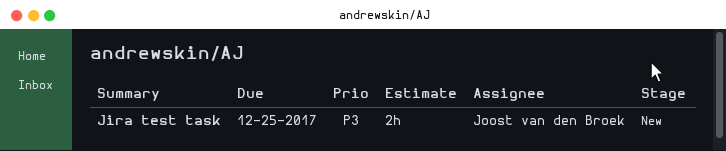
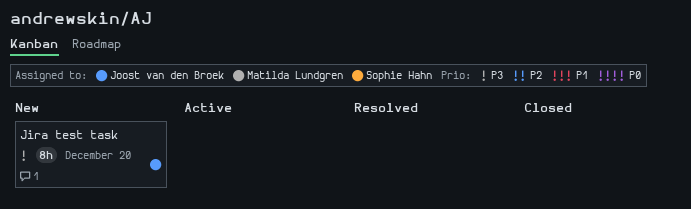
Jira test task, estimate: 2h -> 8h
Jira test task, due: Dec 25 -> Dec 20

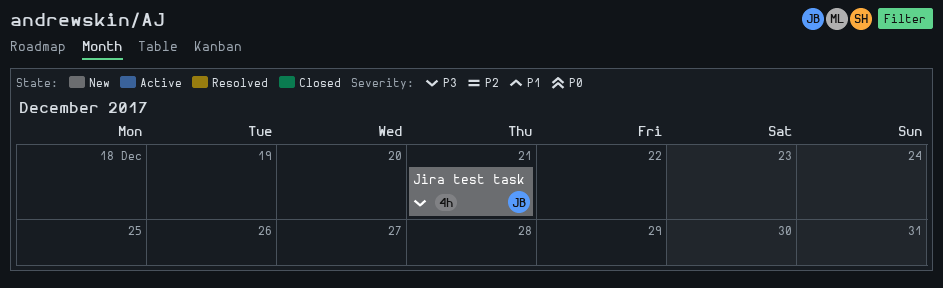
Jira test task, estimate: 8h -> 4h
Jira test task, due: Dec 20 -> Dec 21

